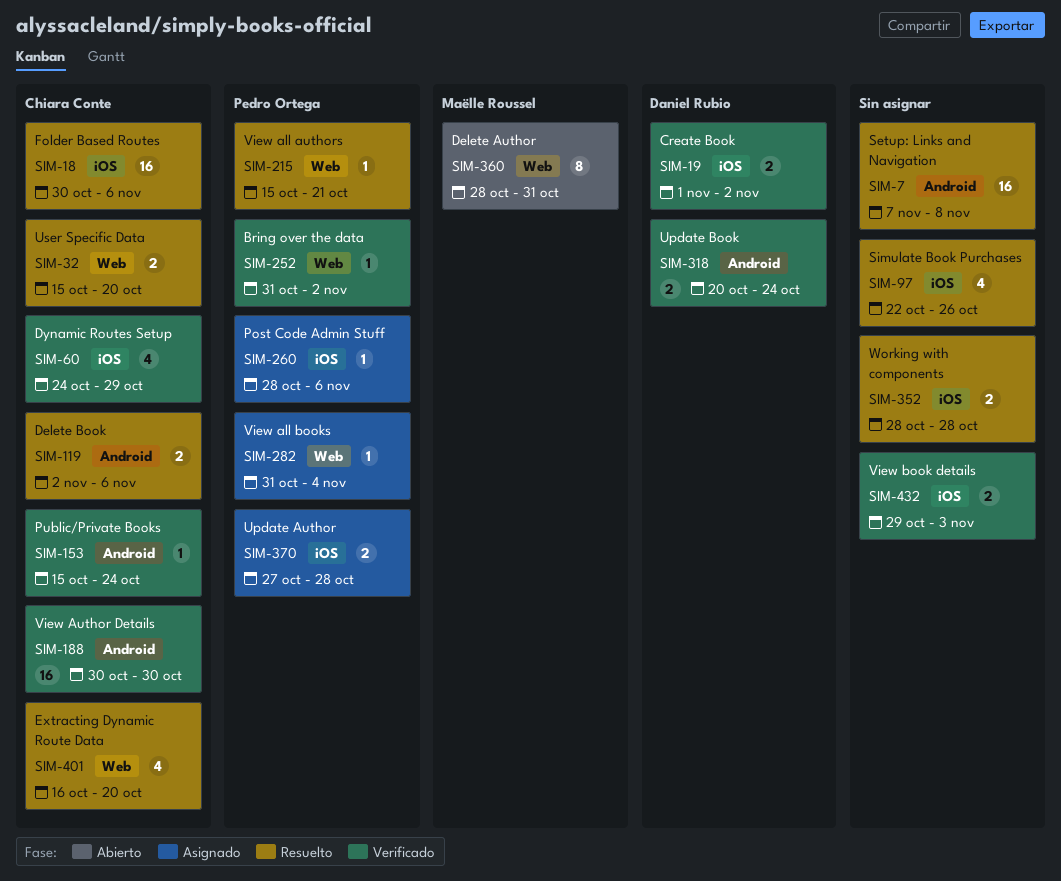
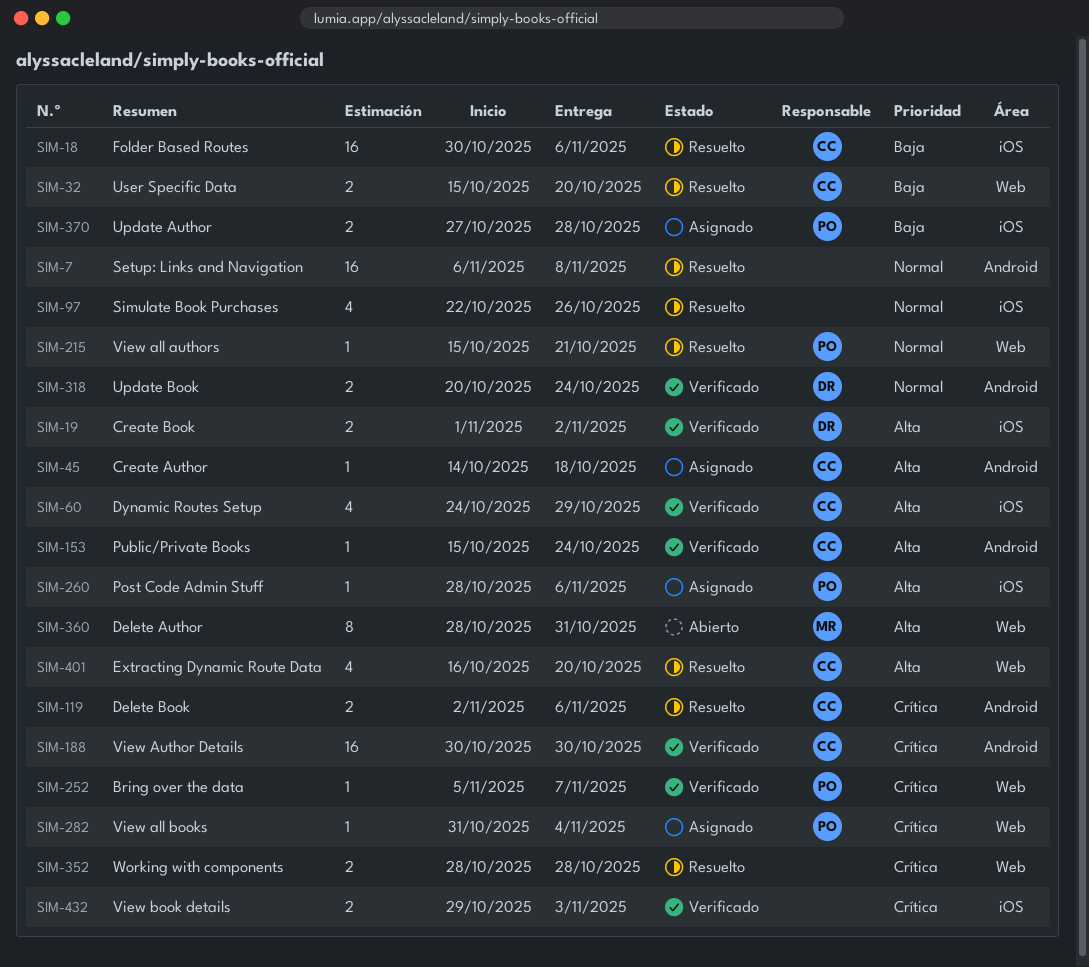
SIM-7, start: Nov 7 -> Nov 6
SIM-45: none -> present
SIM-252, start: Oct 31 -> Nov 5
SIM-252, due: Nov 2 -> Nov 7
SIM-352, label: iOS -> Web

